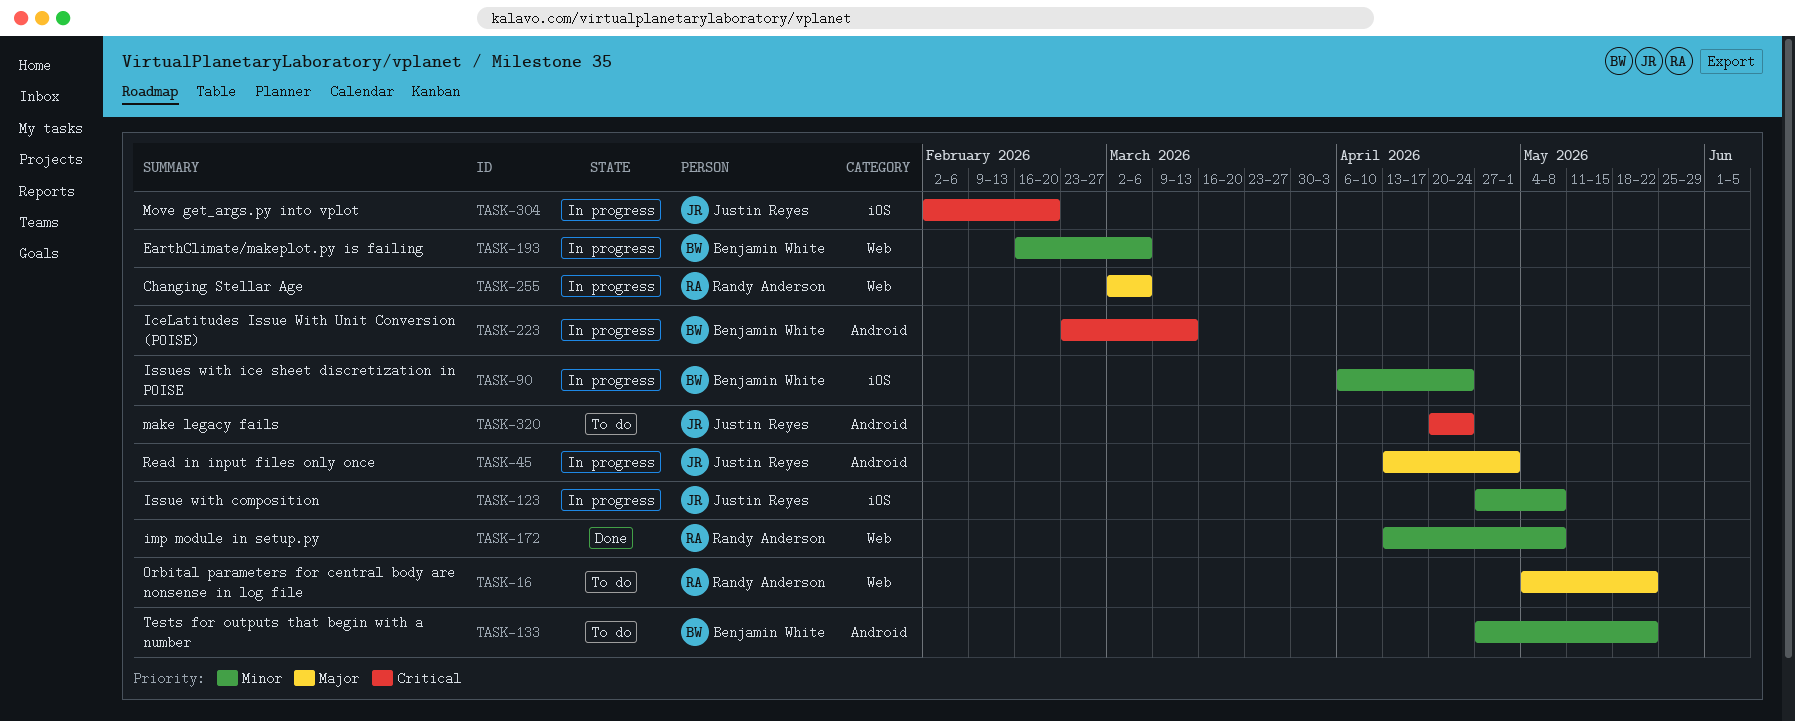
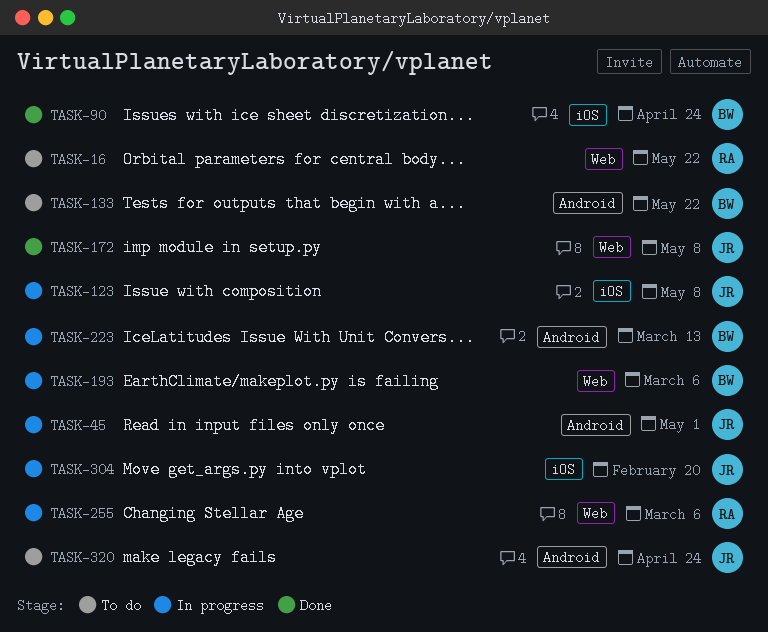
TASK-90, status: In progress -> Done
TASK-172, owner: Randy Anderson -> Justin Reyes

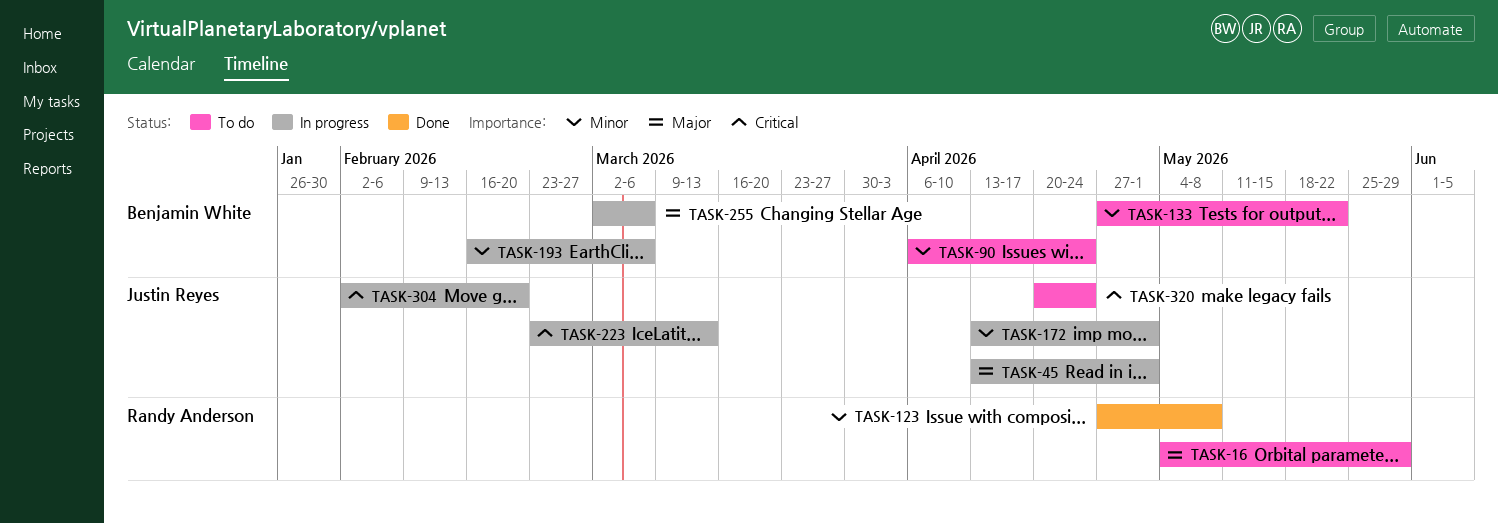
TASK-16, due: May 22 -> May 29
TASK-90, status: Done -> To do
TASK-123, status: In progress -> Done
TASK-123, owner: Justin Reyes -> Randy Anderson
TASK-172, status: Done -> In progress
TASK-172, due: May 8 -> May 1
TASK-223, owner: Benjamin White -> Justin Reyes
TASK-255, owner: Randy Anderson -> Benjamin White

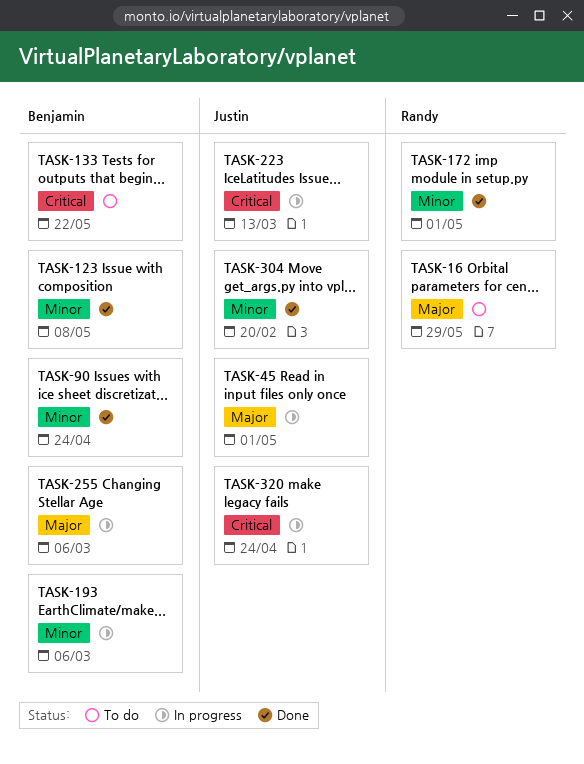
TASK-90, status: To do -> Done
TASK-123, owner: Randy Anderson -> Benjamin White
TASK-133, priority: Minor -> Critical
TASK-172, status: In progress -> Done
TASK-172, owner: Justin Reyes -> Randy Anderson
TASK-304, status: In progress -> Done
TASK-304, priority: Critical -> Minor
TASK-320, status: To do -> In progress

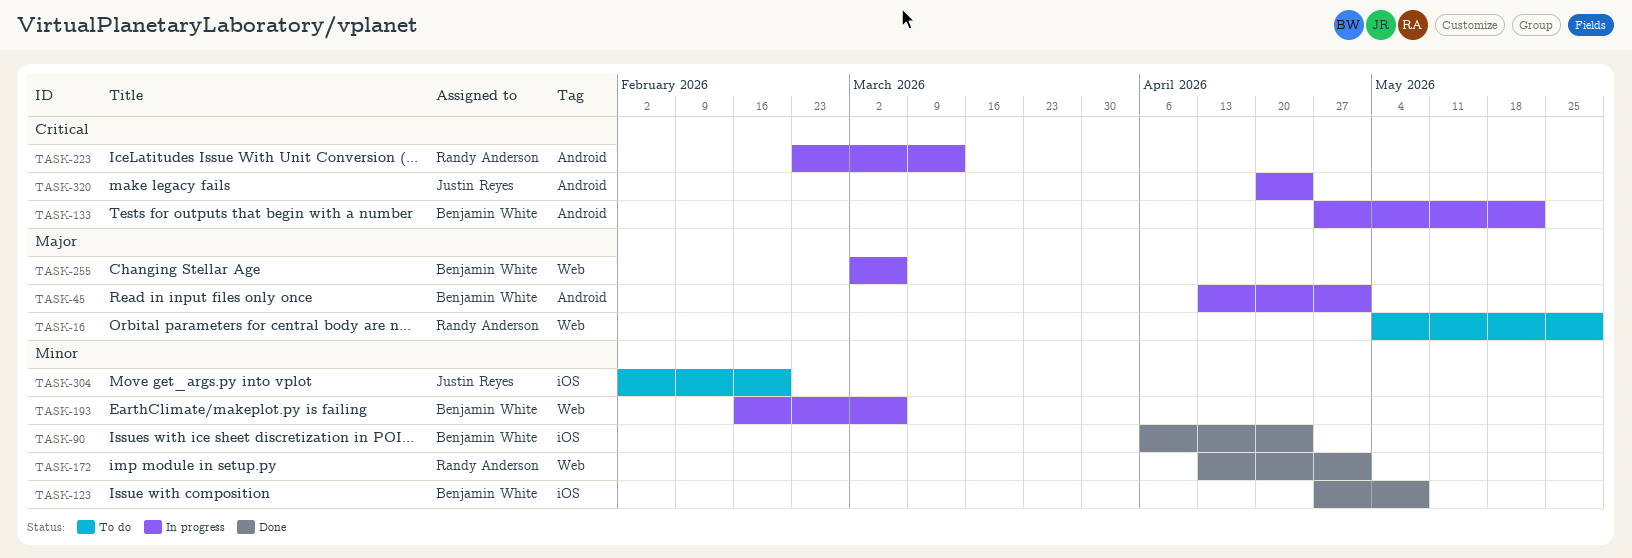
TASK-45, owner: Justin Reyes -> Benjamin White
TASK-133, status: To do -> In progress
TASK-223, owner: Justin Reyes -> Randy Anderson
TASK-304, status: Done -> To do

